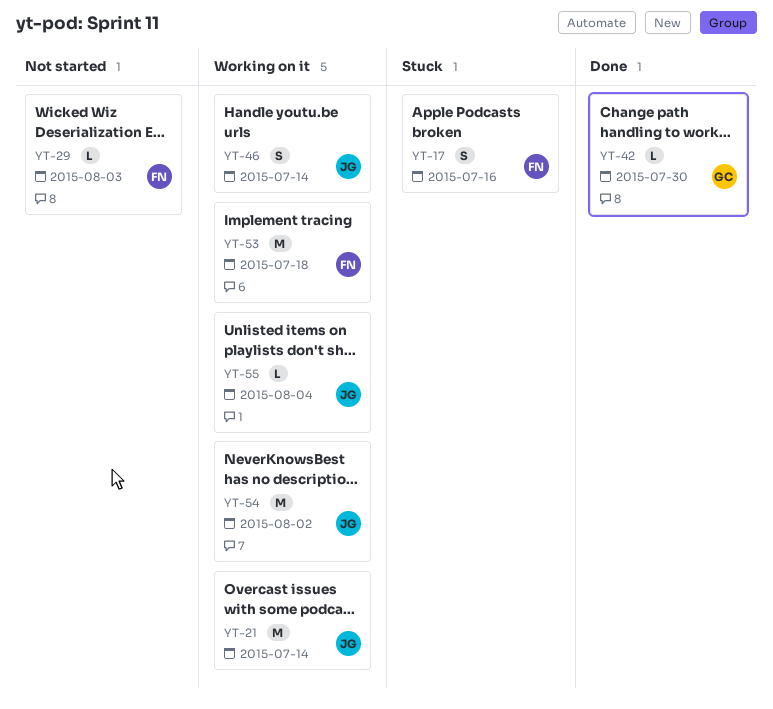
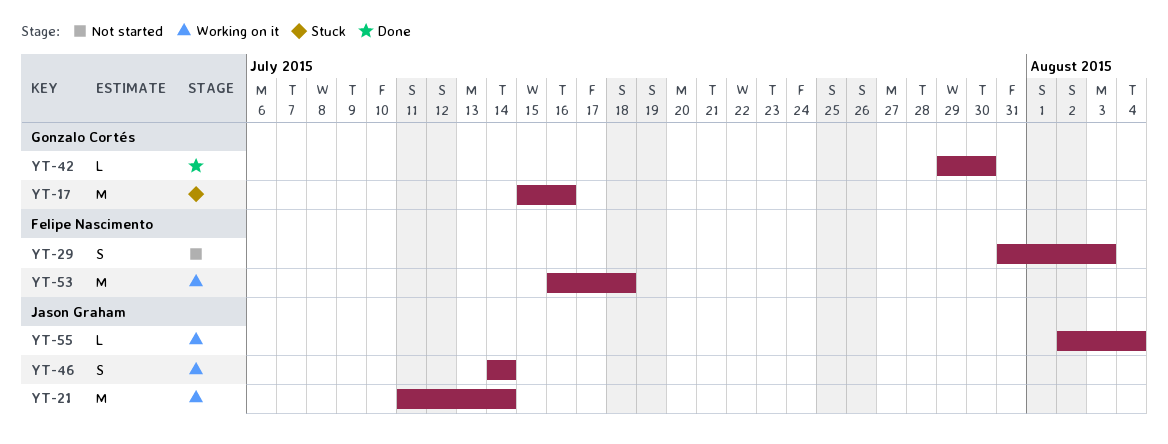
YT-17, owner: Felipe Nascimento -> Gonzalo Cortés
YT-17, estimate: S -> M
YT-29, estimate: L -> S
YT-54: present -> none

